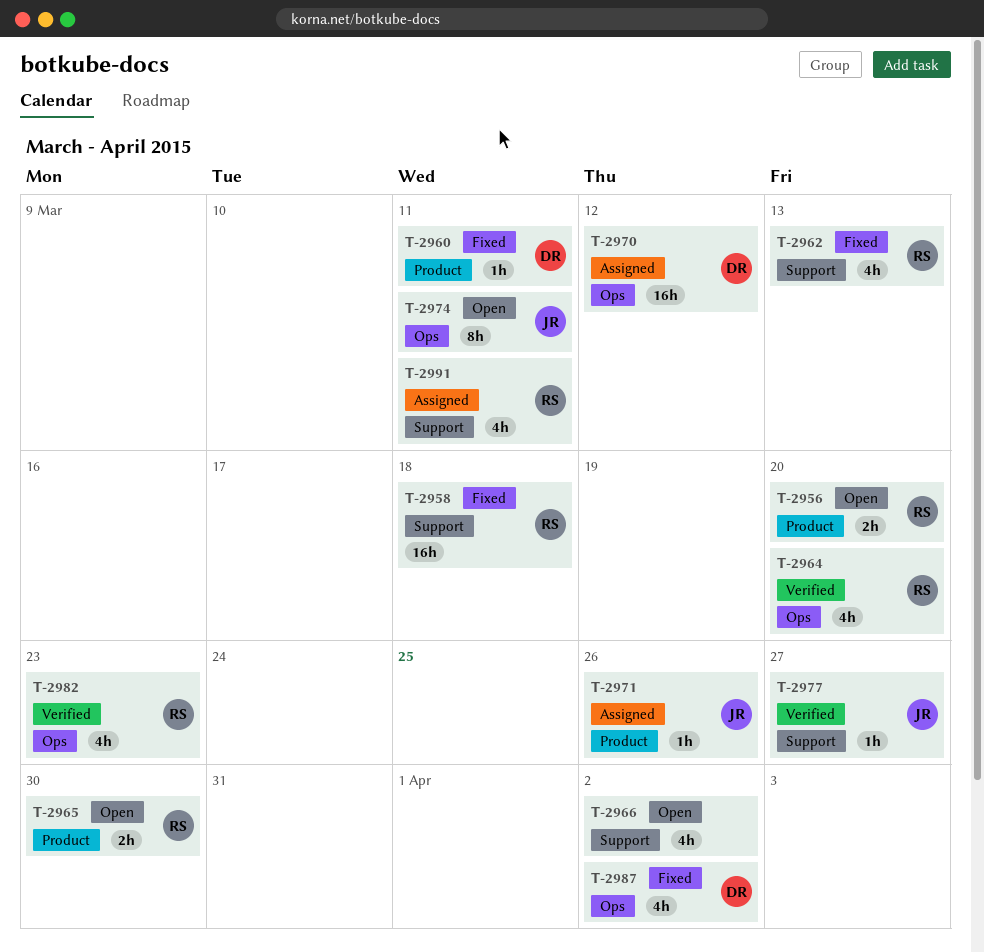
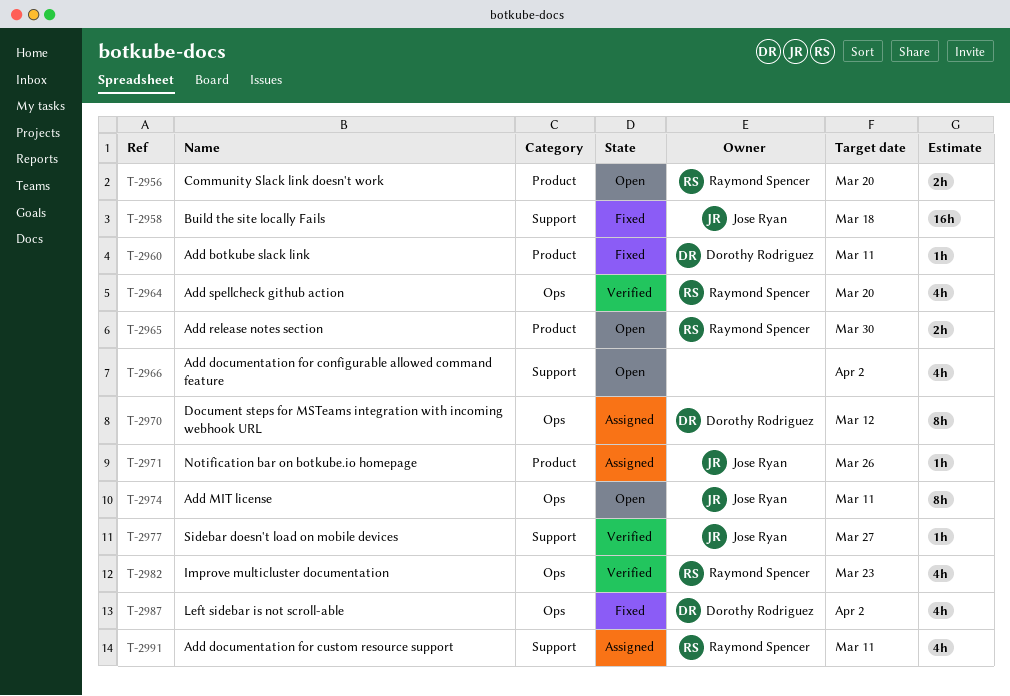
T-2958, owner: Raymond Spencer -> Jose Ryan
T-2962: present -> none
T-2970, estimate: 16h -> 8h

